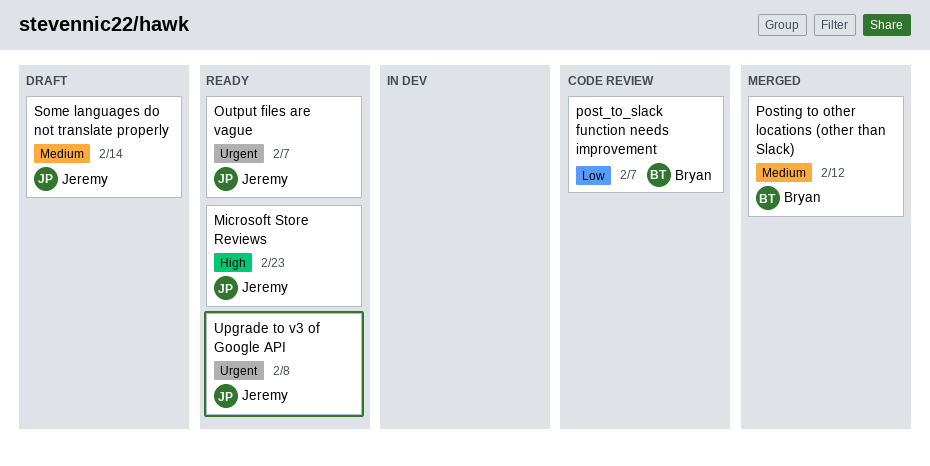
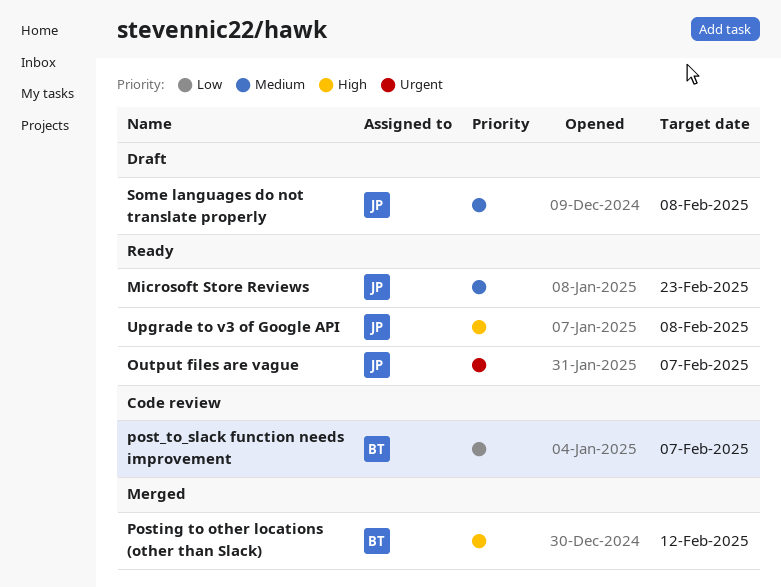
Microsoft Store Reviews, priority: High -> Medium
Posting to other locations (other than Slack), priority: Medium -> High
Some languages do not translate properly, due: Feb 14 -> Feb 8
Upgrade to v3 of Google API, priority: Urgent -> High

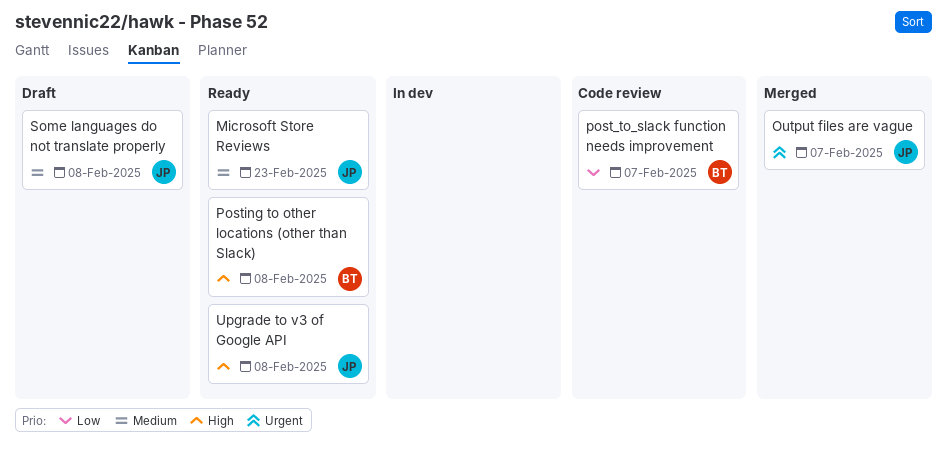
Output files are vague, status: Ready -> Merged
Posting to other locations (other than Slack), status: Merged -> Ready
Posting to other locations (other than Slack), due: Feb 12 -> Feb 8

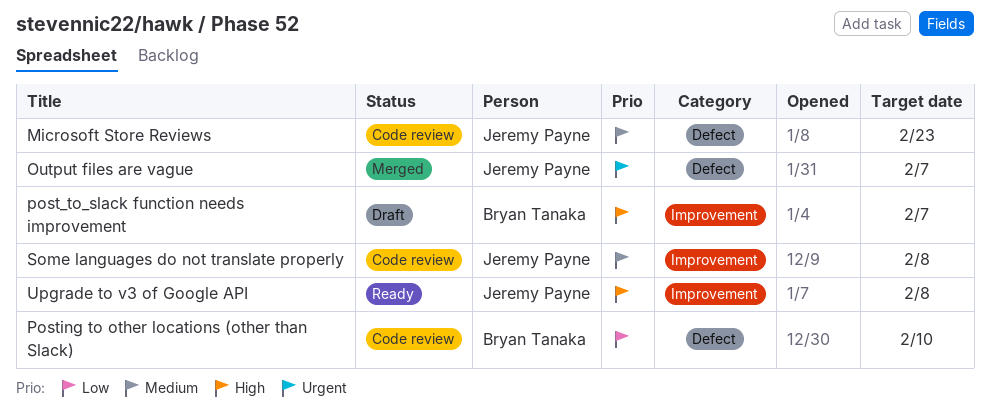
Microsoft Store Reviews, status: Ready -> Code review
post_to_slack function needs improvement, status: Code review -> Draft
post_to_slack function needs improvement, priority: Low -> High
Posting to other locations (other than Slack), status: Ready -> Code review
Posting to other locations (other than Slack), priority: High -> Low
Posting to other locations (other than Slack), due: Feb 8 -> Feb 10
Some languages do not translate properly, status: Draft -> Code review

